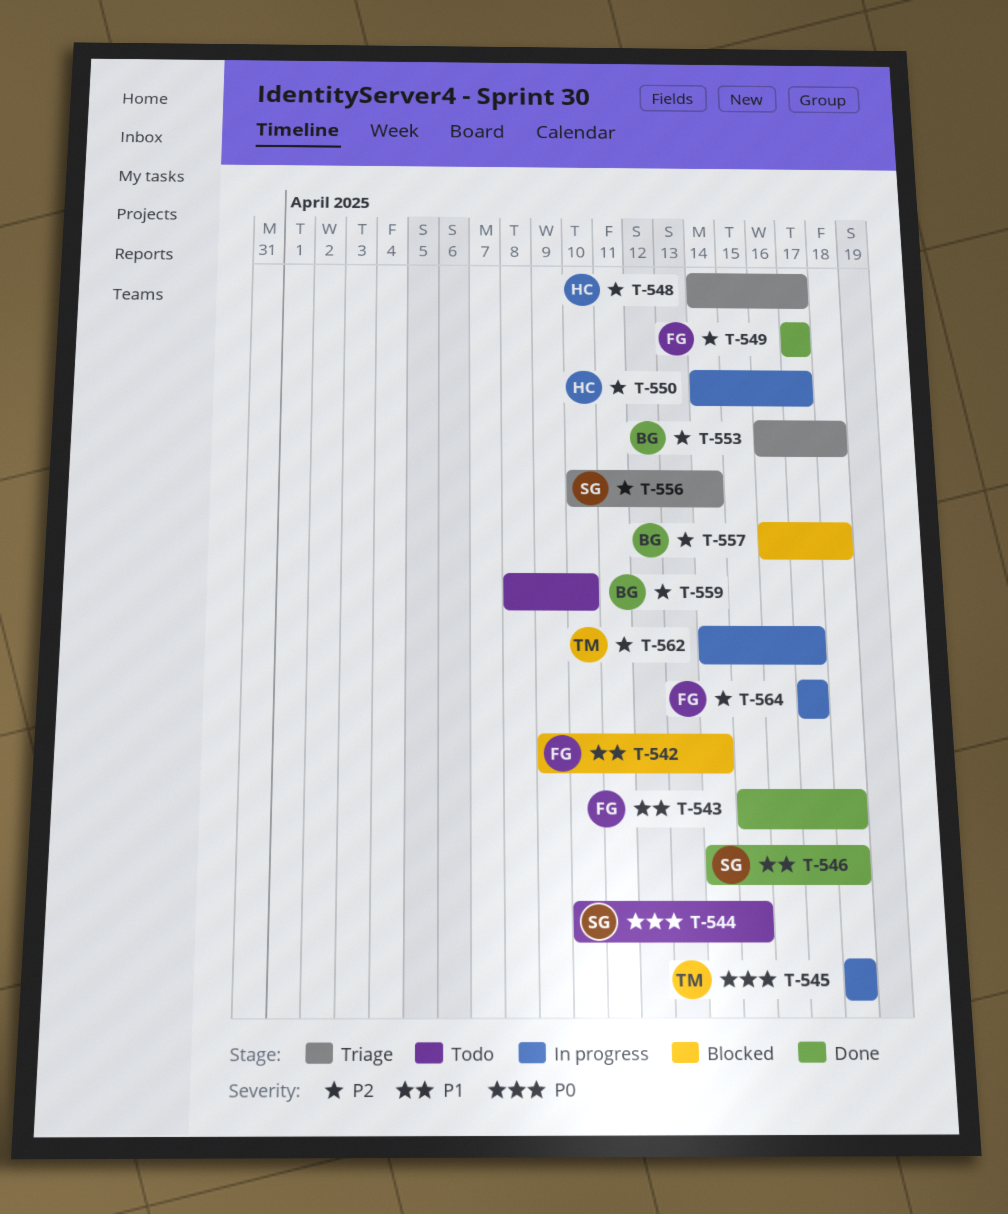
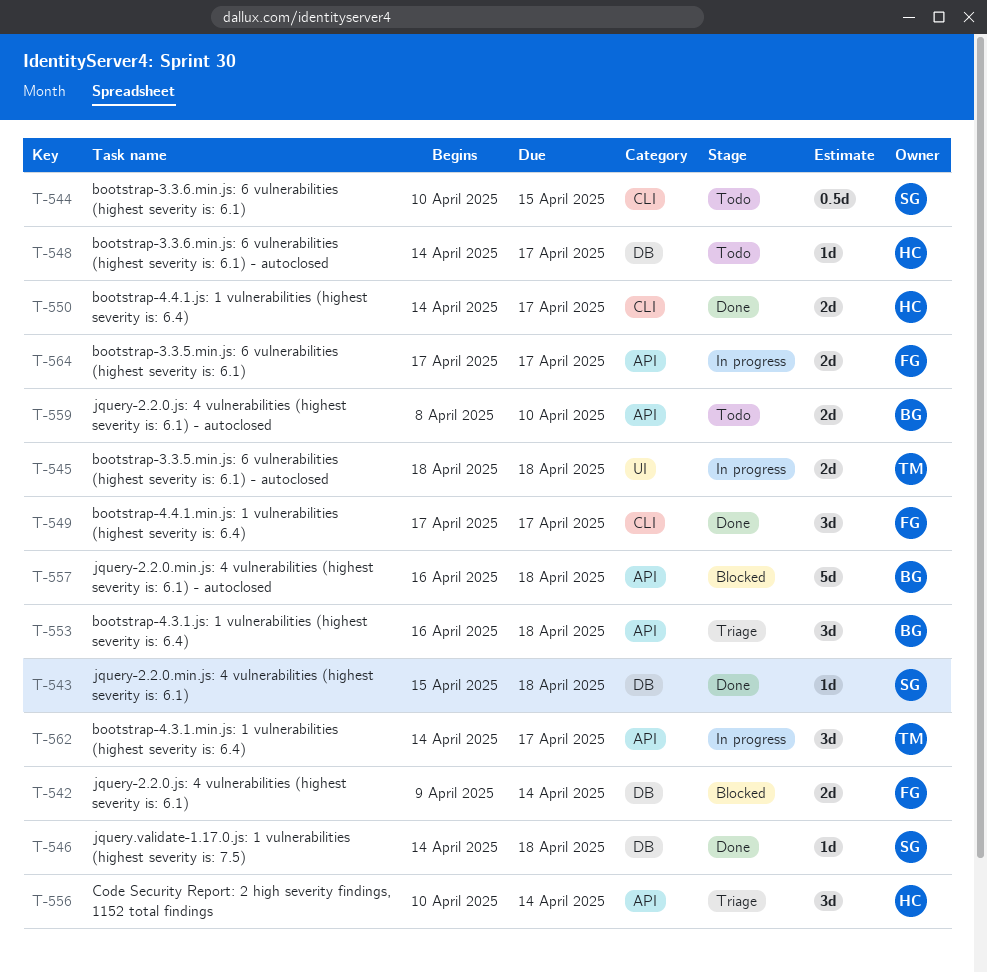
T-543, owner: FG -> SG
T-548, status: Triage -> Todo
T-550, status: In progress -> Done
T-556, owner: SG -> HC

